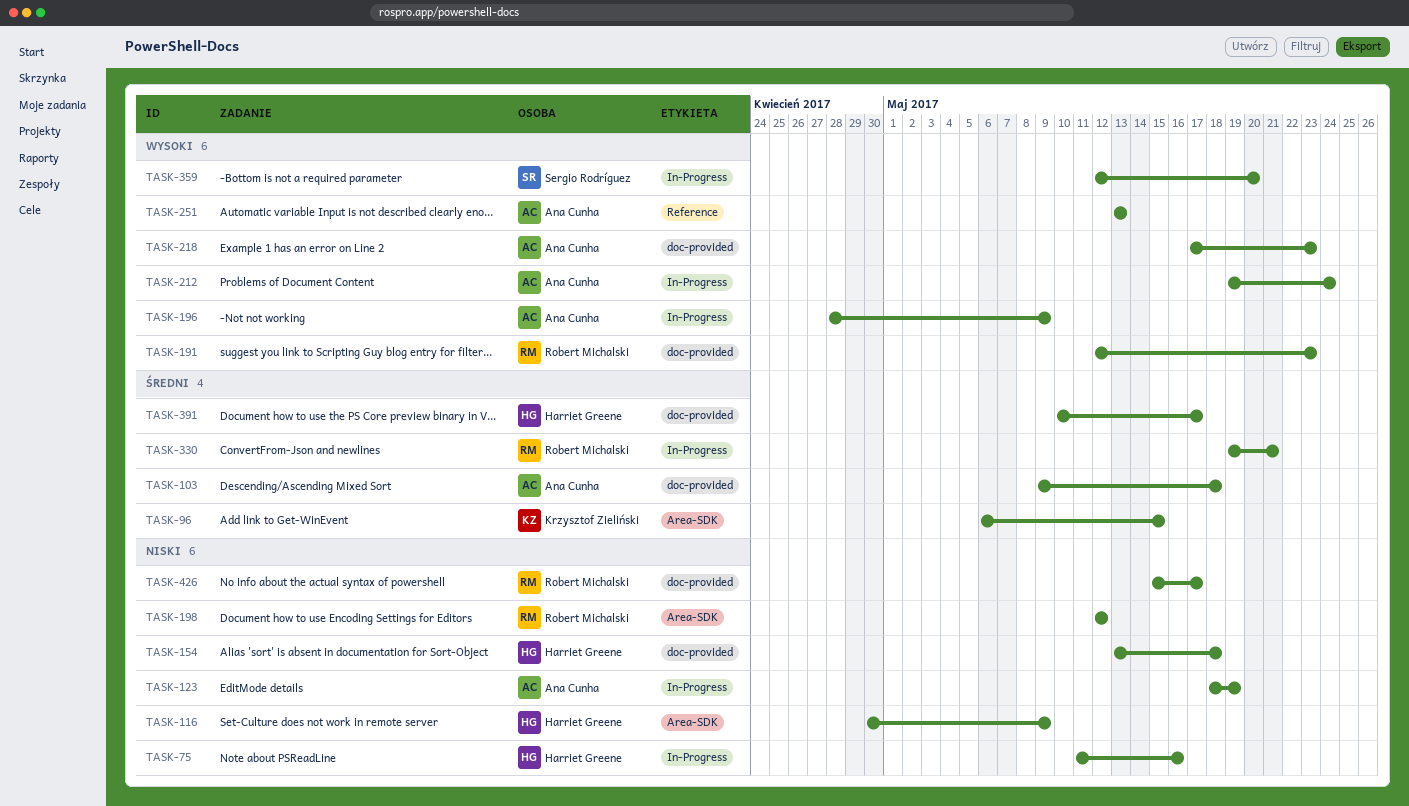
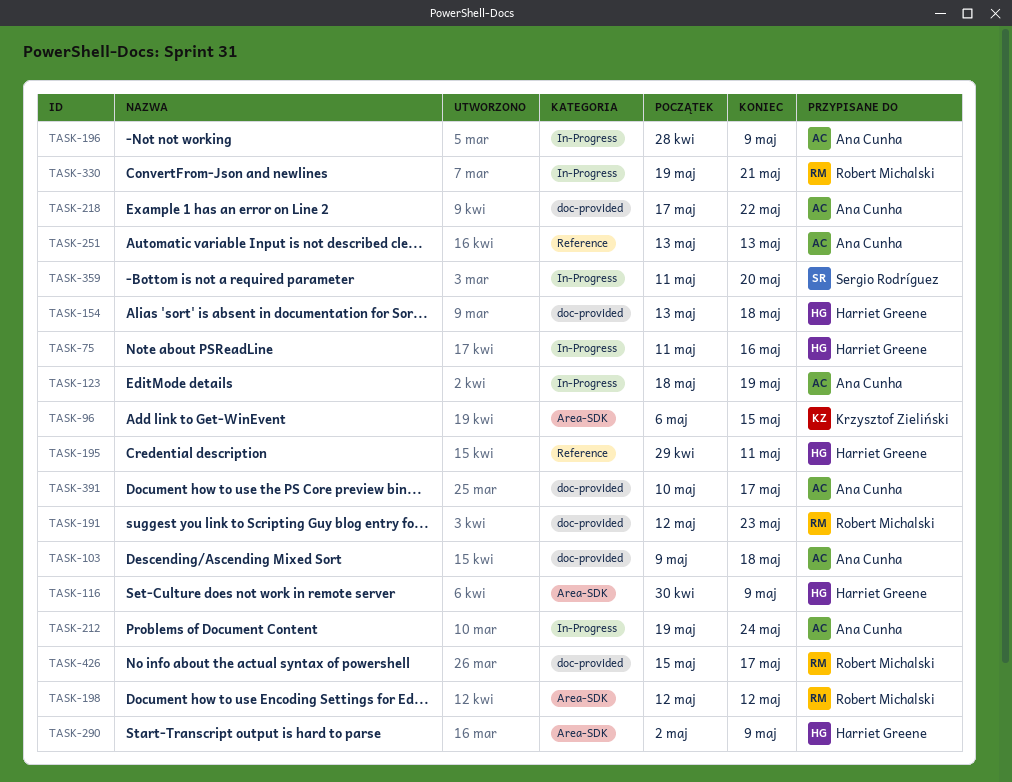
TASK-195: none -> present
TASK-218, due: May 23 -> May 22
TASK-290: none -> present
TASK-359, start: May 12 -> May 11
TASK-391, owner: Harriet Greene -> Ana Cunha

